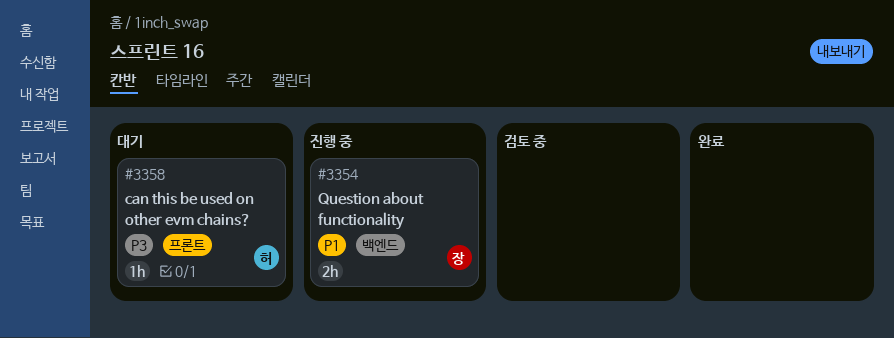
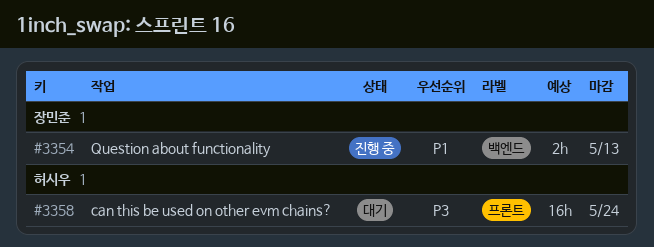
#3358, estimate: 1h -> 16h

